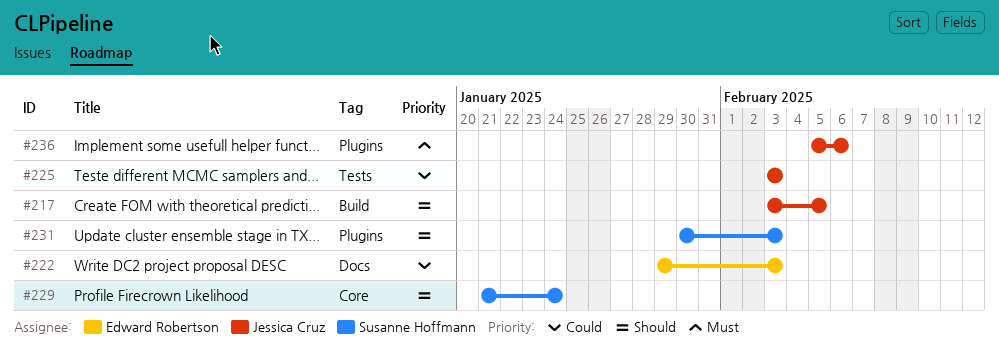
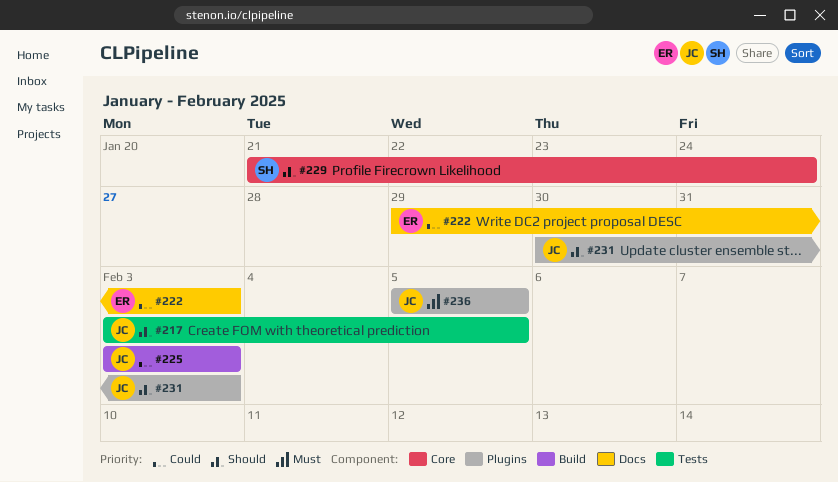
#217, label: Build -> Tests
#225, label: Tests -> Build
#231, owner: Susanne Hoffmann -> Jessica Cruz
#236, due: Feb 6 -> Feb 5

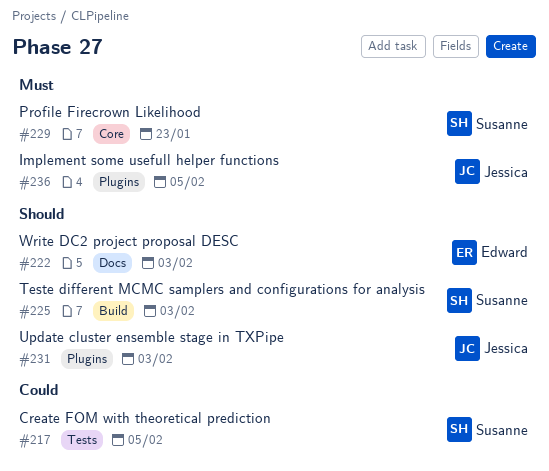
#217, owner: Jessica -> Susanne
#217, priority: Should -> Could
#222, priority: Could -> Should
#225, owner: Jessica -> Susanne
#225, priority: Could -> Should
#229, priority: Should -> Must
#229, due: Jan 24 -> Jan 23

